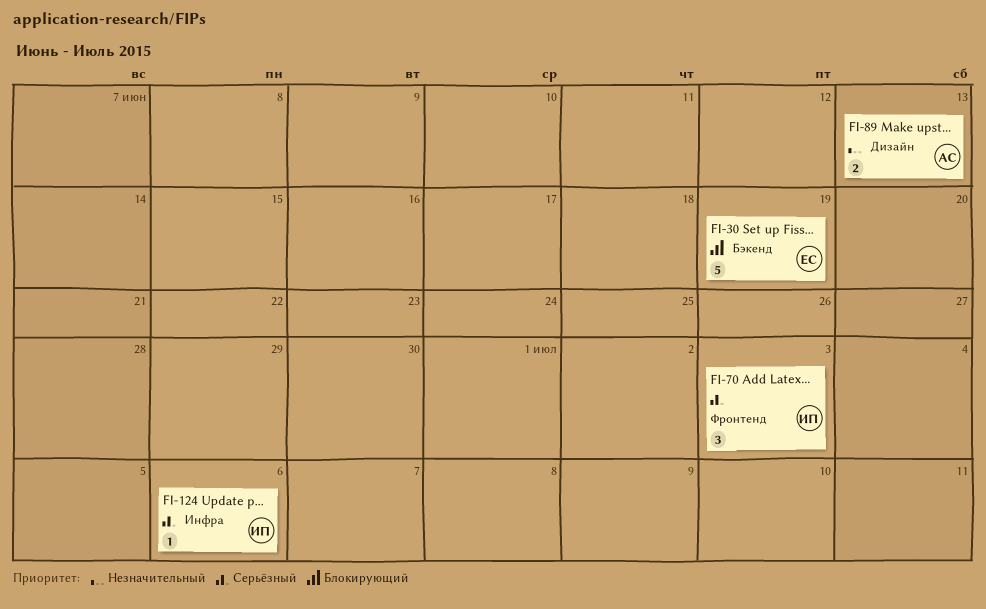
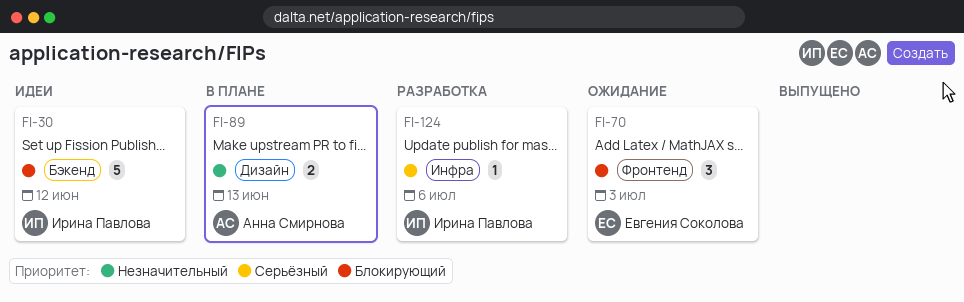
FI-30, owner: Евгения Соколова -> Ирина Павлова
FI-30, due: Jun 19 -> Jun 12
FI-70, owner: Ирина Павлова -> Евгения Соколова
FI-70, priority: Серьёзный -> Блокирующий

